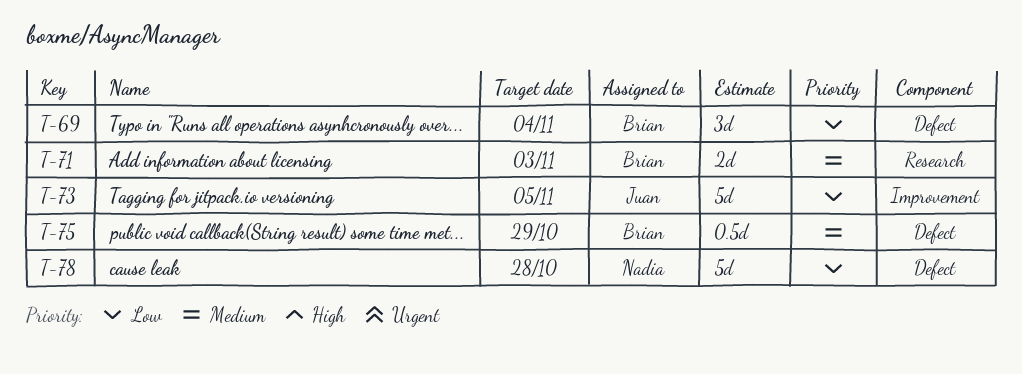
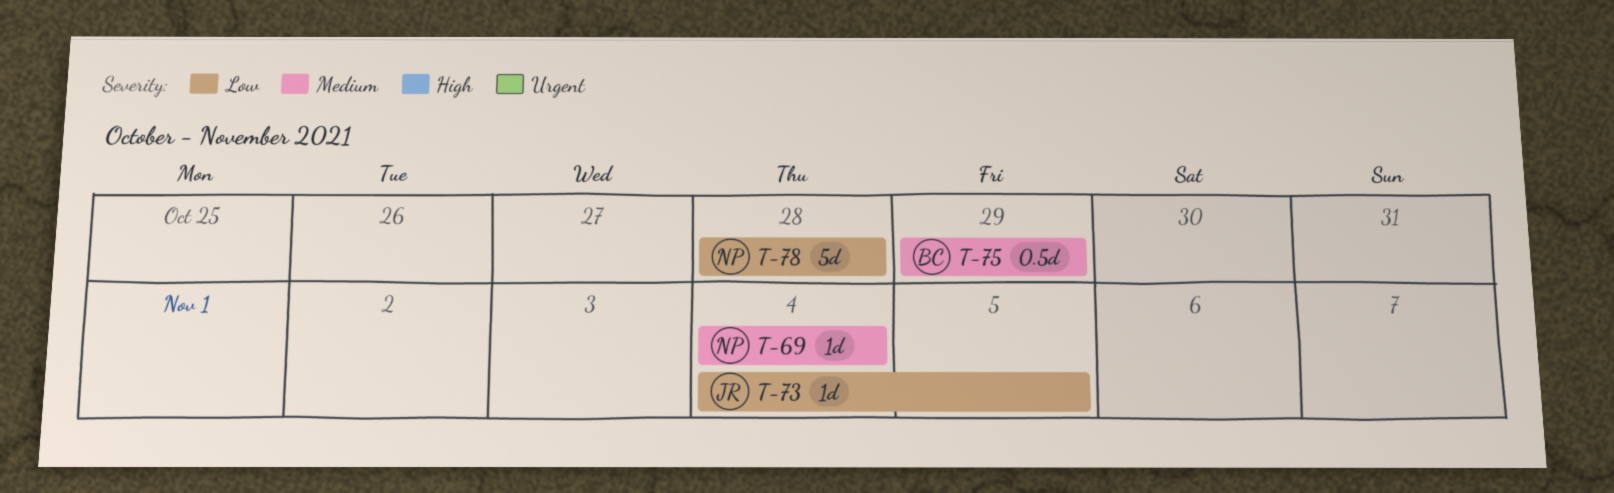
T-69, owner: Brian -> Nadia
T-69, priority: Low -> Medium
T-69, estimate: 3d -> 1d
T-71: present -> none
T-73, estimate: 5d -> 1d

